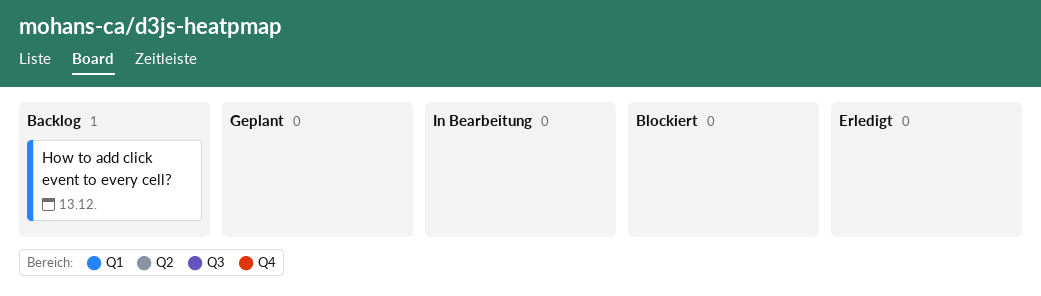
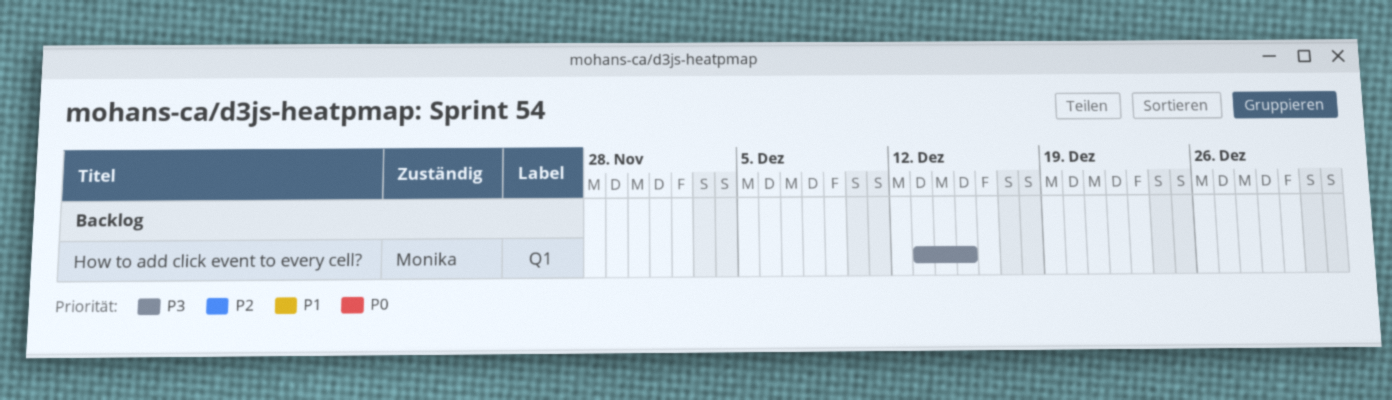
How to add click event to every cell?, due: Dec 13 -> Dec 15

